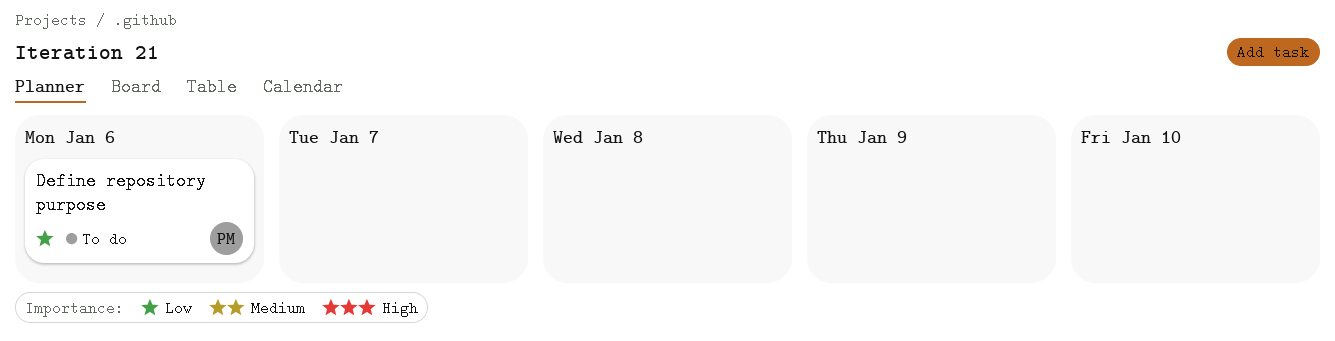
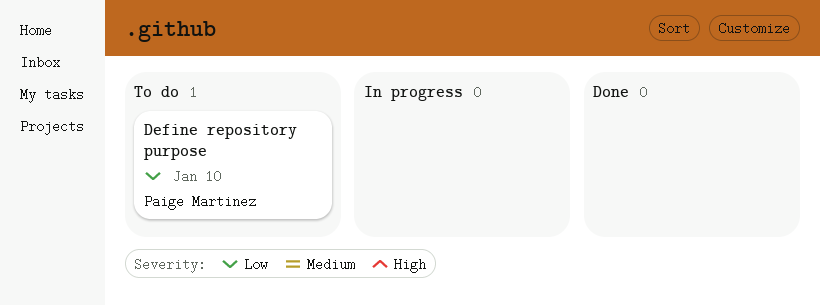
Define repository purpose, due: Jan 6 -> Jan 10

